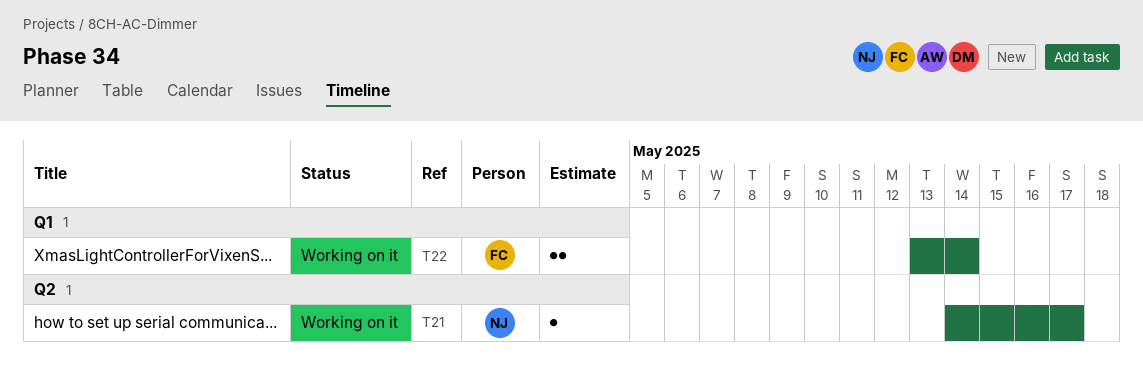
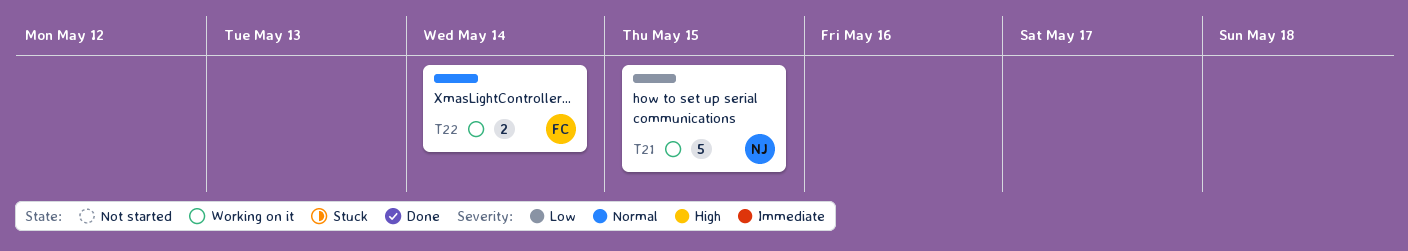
T21, estimate: 1 -> 5
T21, due: May 17 -> May 15

